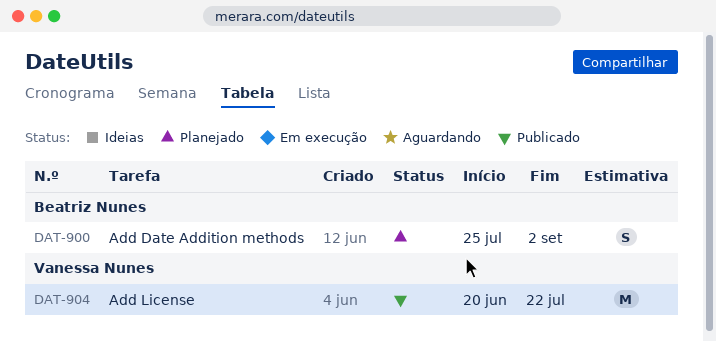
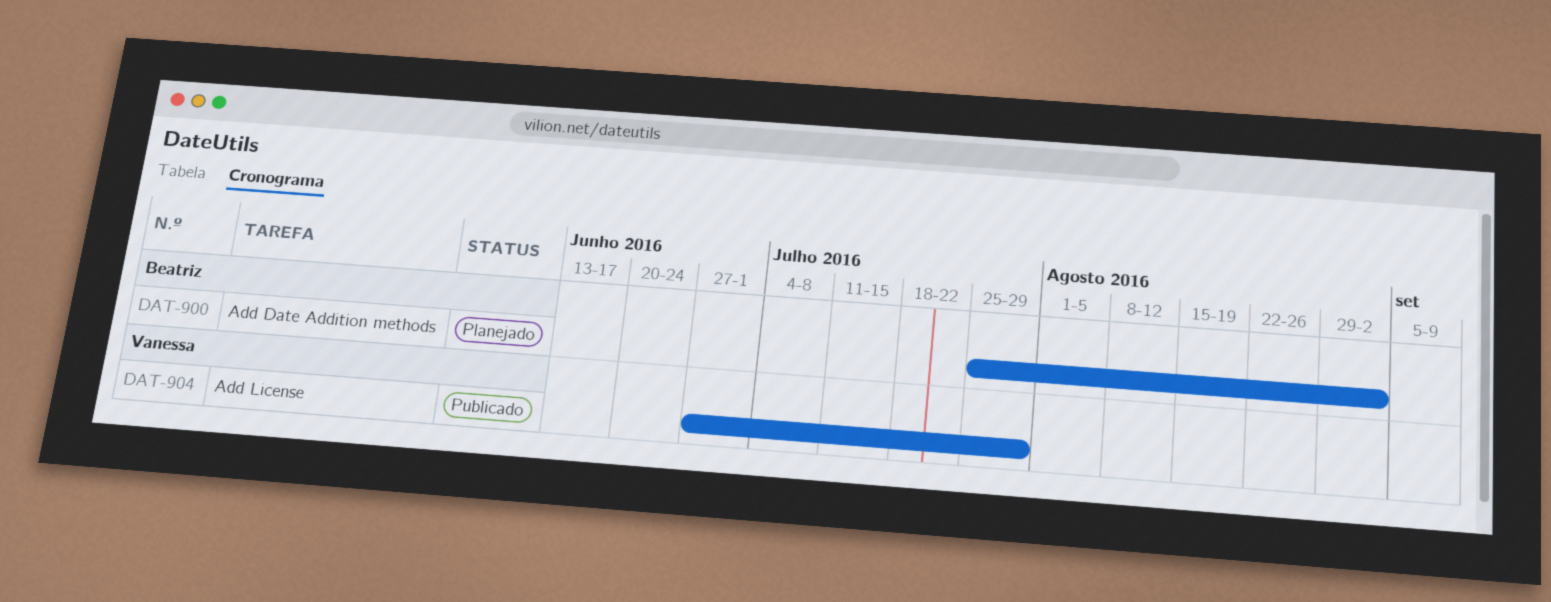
DAT-904, start: Jun 20 -> Jun 27
DAT-904, due: Jul 22 -> Jul 29

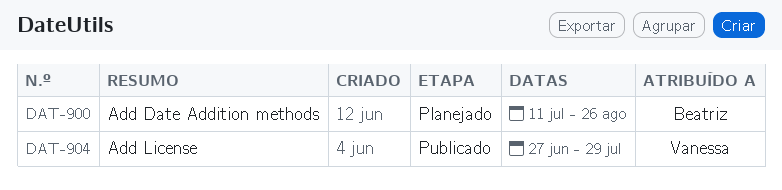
DAT-900, start: Jul 25 -> Jul 11
DAT-900, due: Sep 2 -> Aug 26

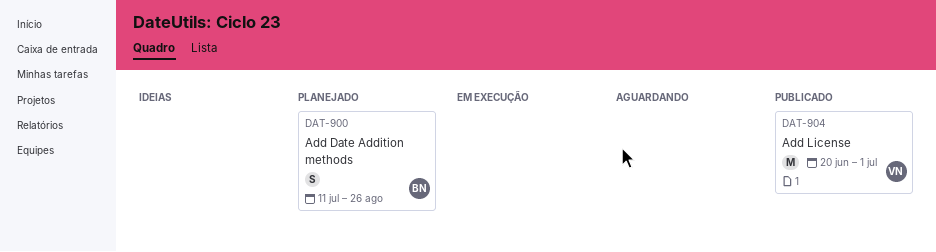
DAT-904, start: Jun 27 -> Jun 20
DAT-904, due: Jul 29 -> Jul 1

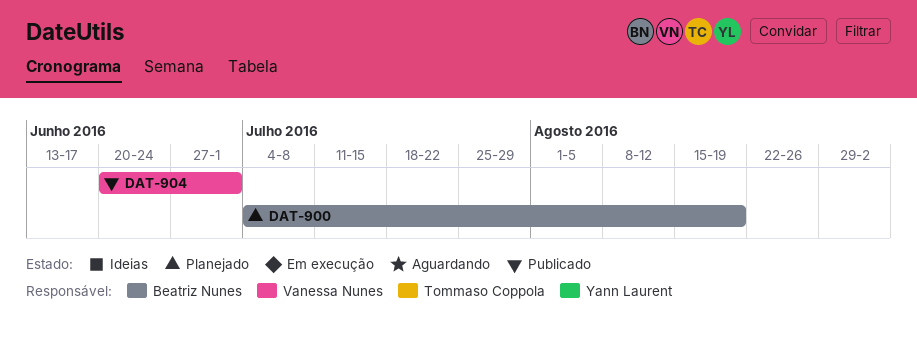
DAT-900, start: Jul 11 -> Jul 4
DAT-900, due: Aug 26 -> Aug 19

